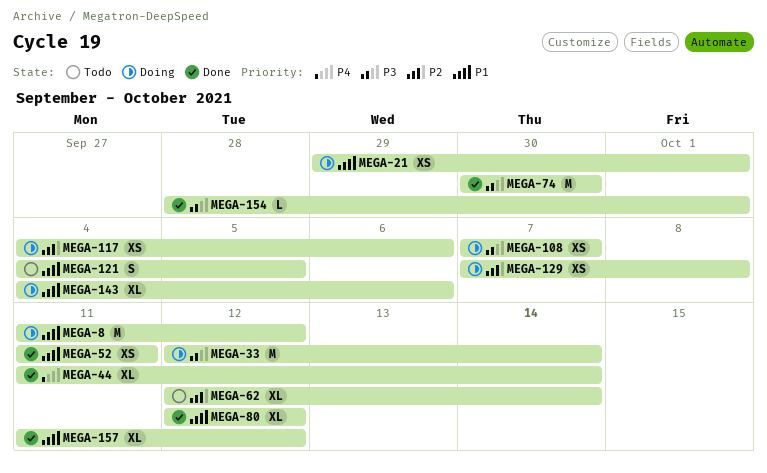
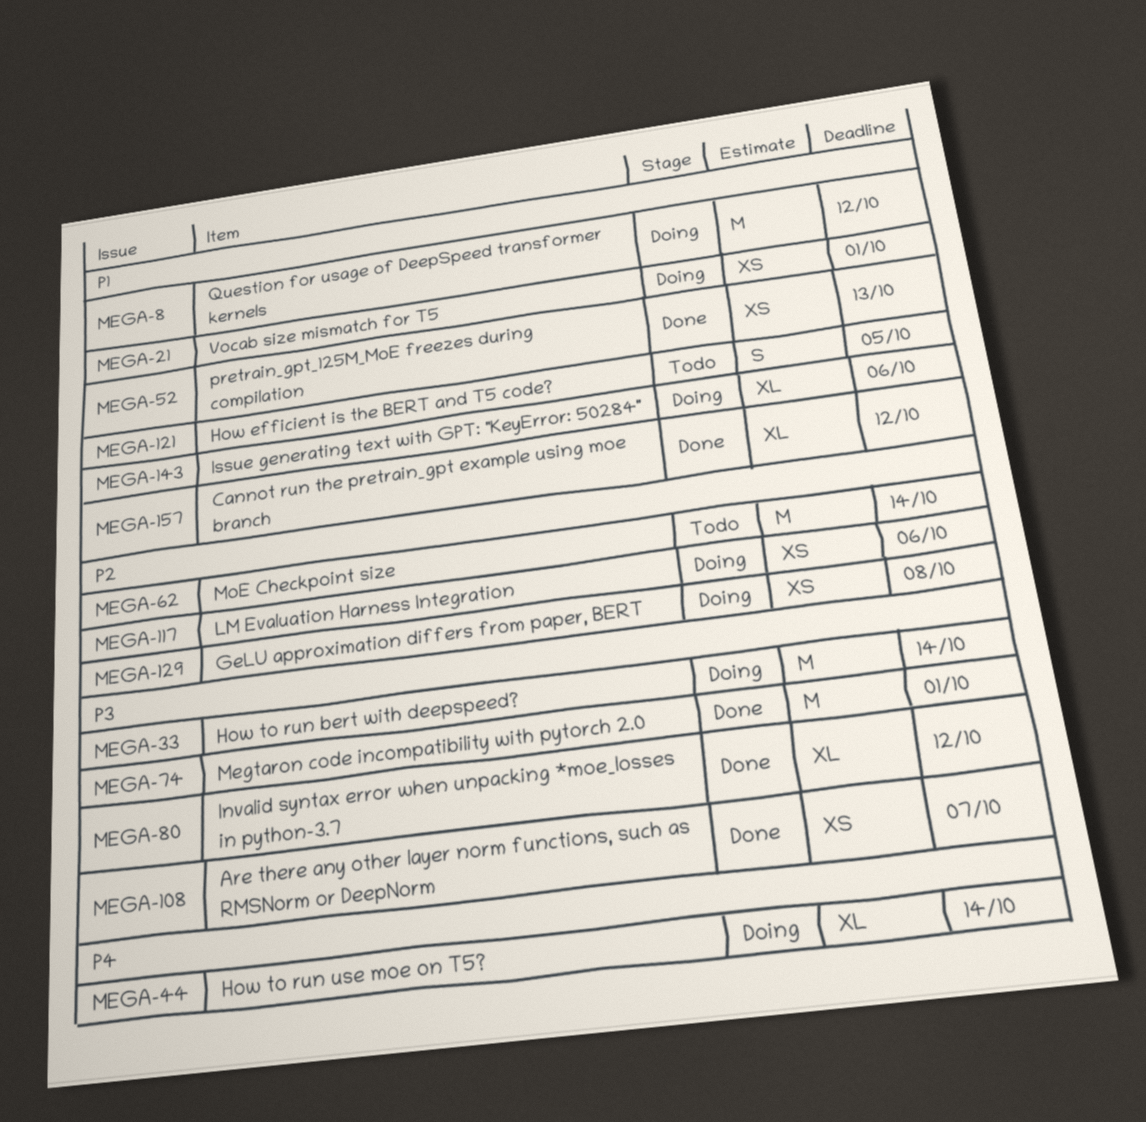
MEGA-44, status: Done -> Doing
MEGA-52, due: Oct 11 -> Oct 13
MEGA-62, estimate: XL -> M
MEGA-74, due: Sep 30 -> Oct 1
MEGA-80, priority: P1 -> P3
MEGA-108, status: Doing -> Done
MEGA-154: present -> none

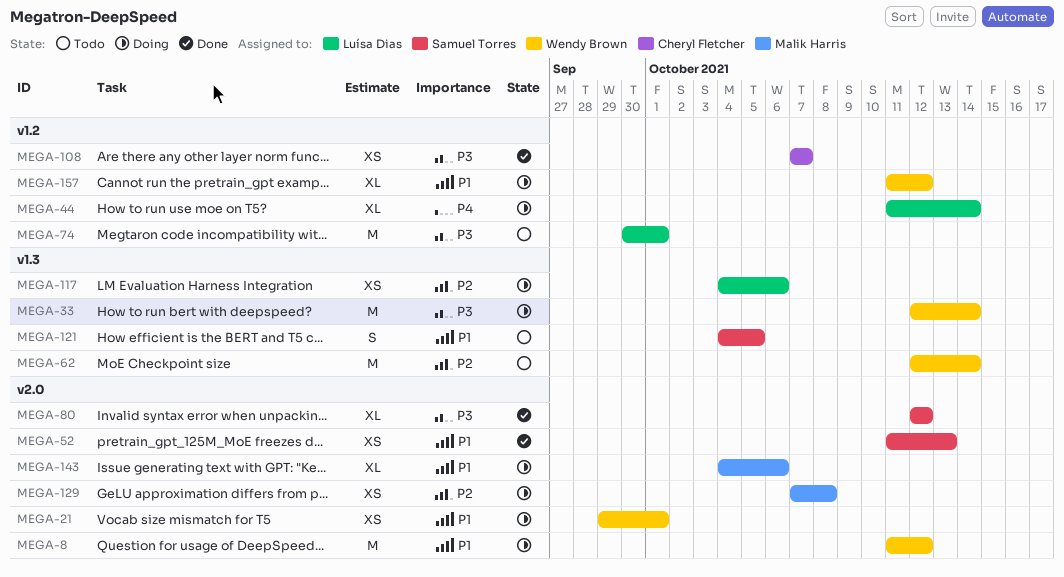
MEGA-74, status: Done -> Todo
MEGA-157, status: Done -> Doing

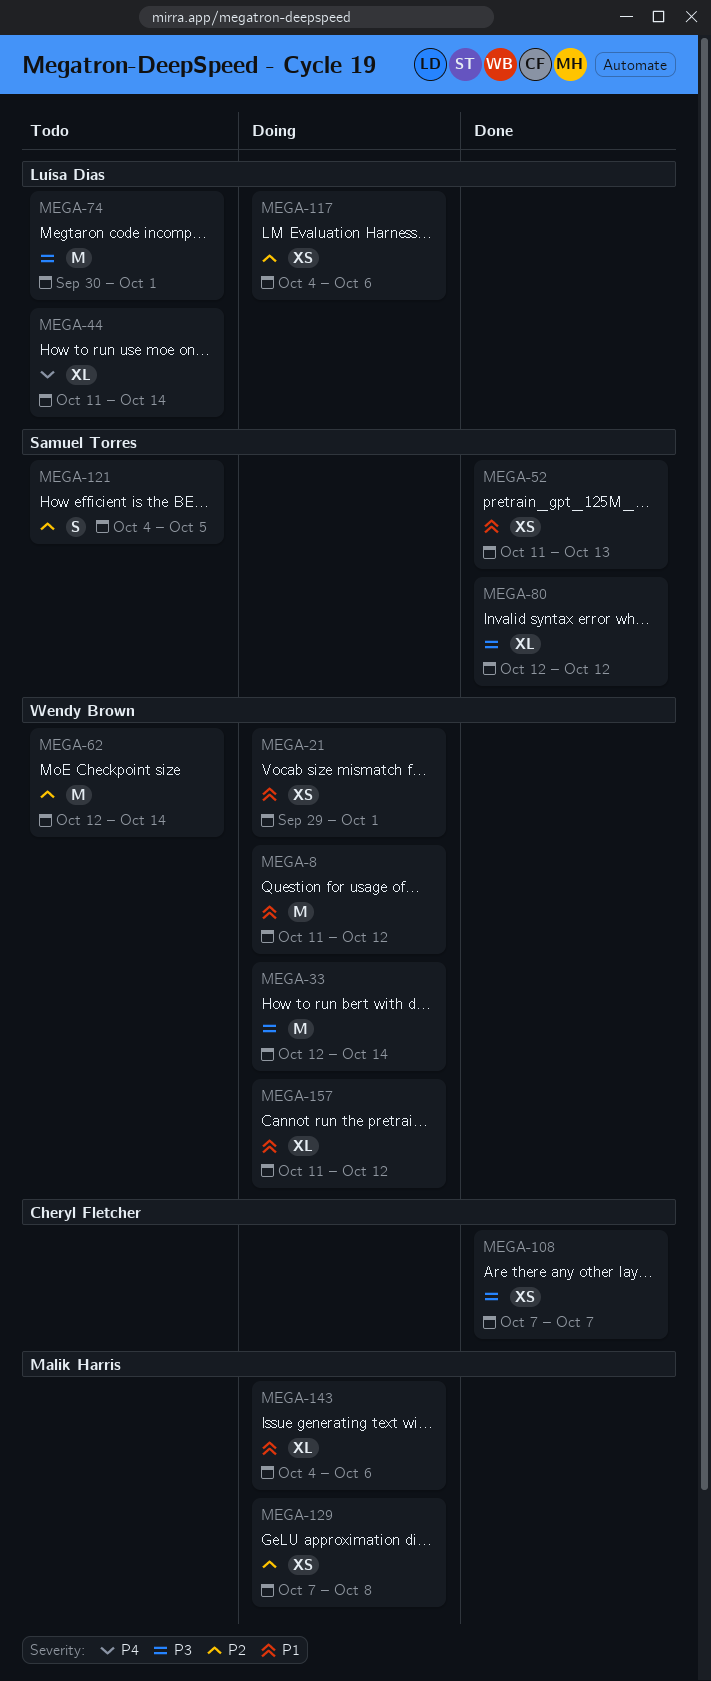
MEGA-44, status: Doing -> Todo
MEGA-121, priority: P1 -> P2

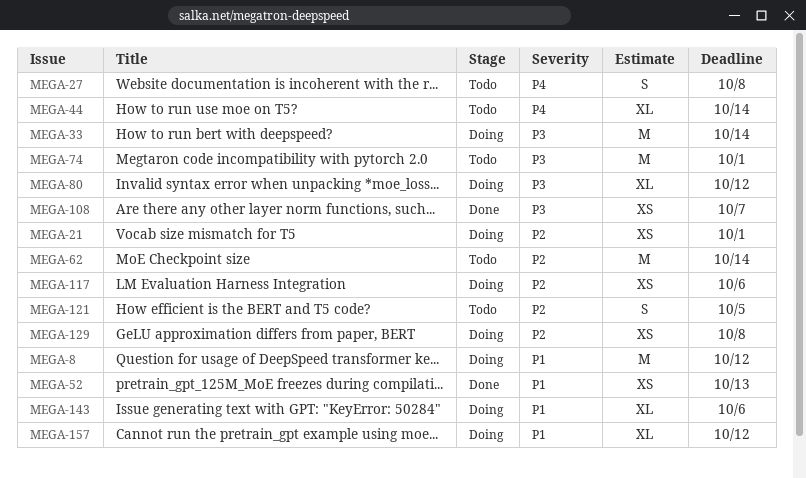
MEGA-21, priority: P1 -> P2
MEGA-27: none -> present
MEGA-80, status: Done -> Doing

